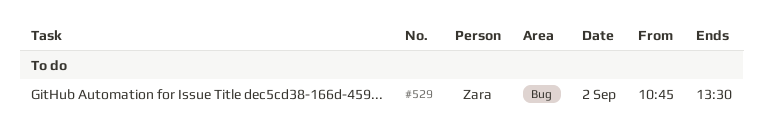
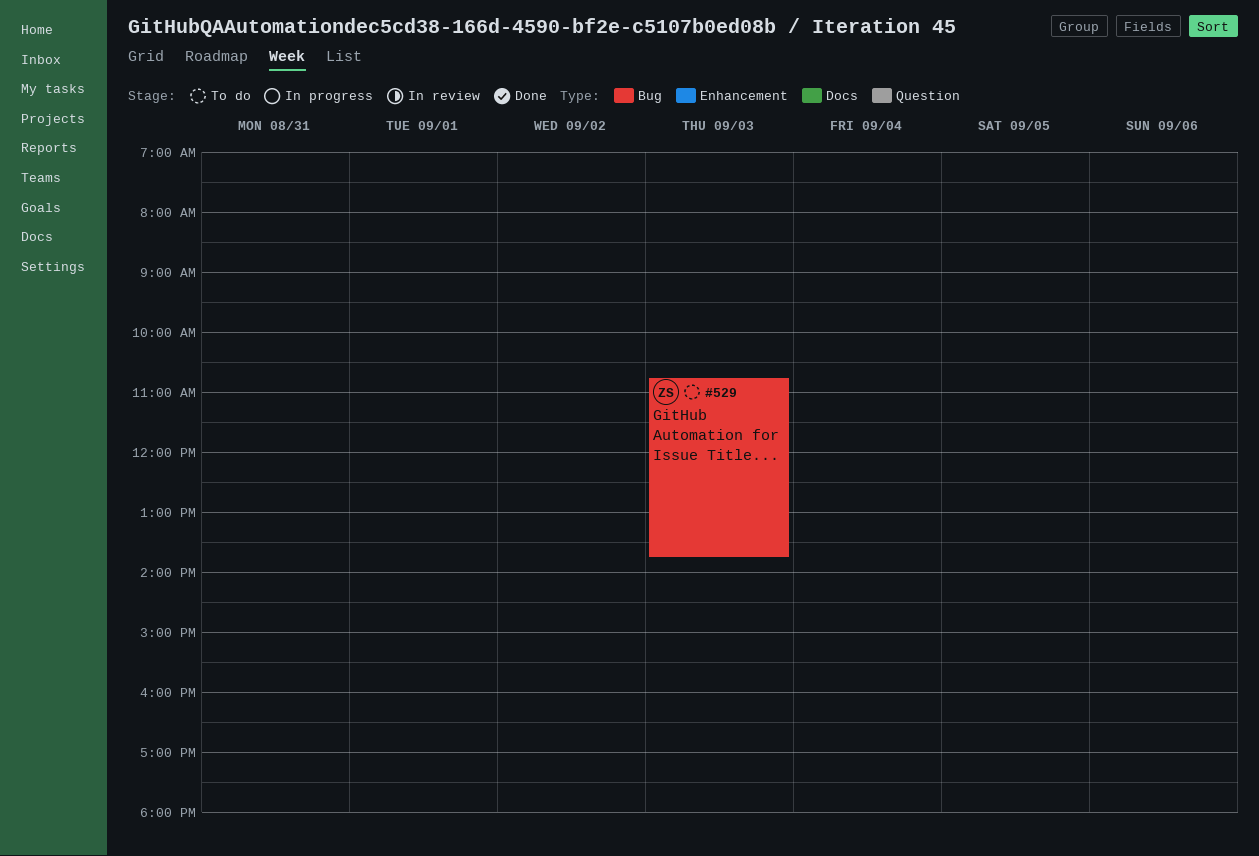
#529, day: Sep 2 -> Sep 3
#529, ends: 13:30 -> 13:45

